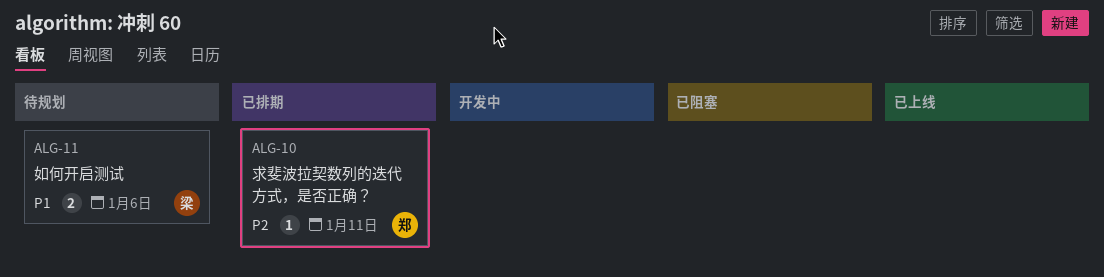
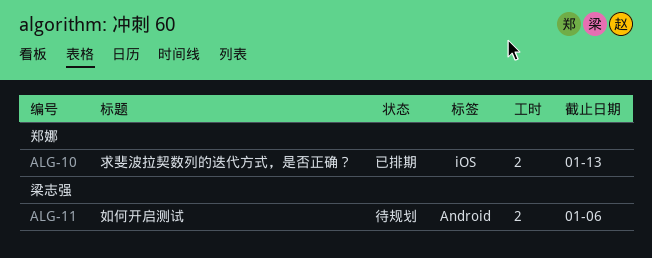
ALG-10, estimate: 1 -> 2
ALG-10, due: Jan 11 -> Jan 13

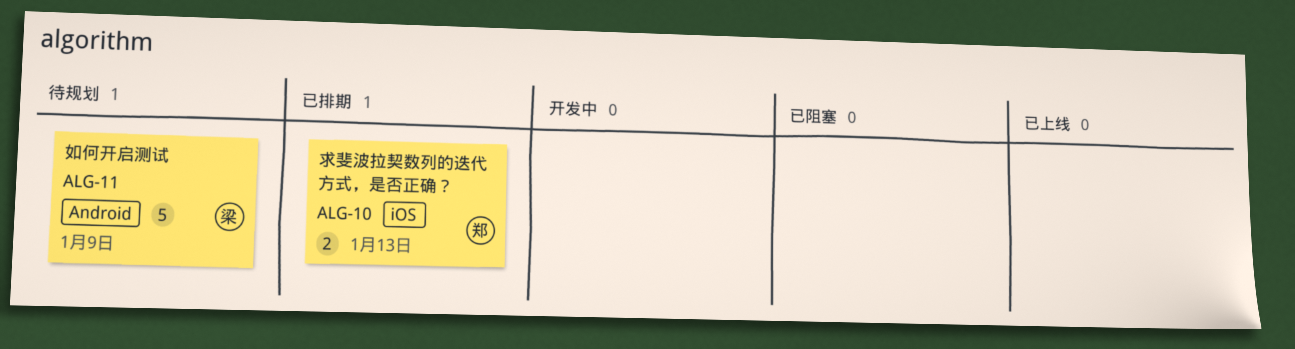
ALG-11, estimate: 2 -> 5
ALG-11, due: Jan 6 -> Jan 9

